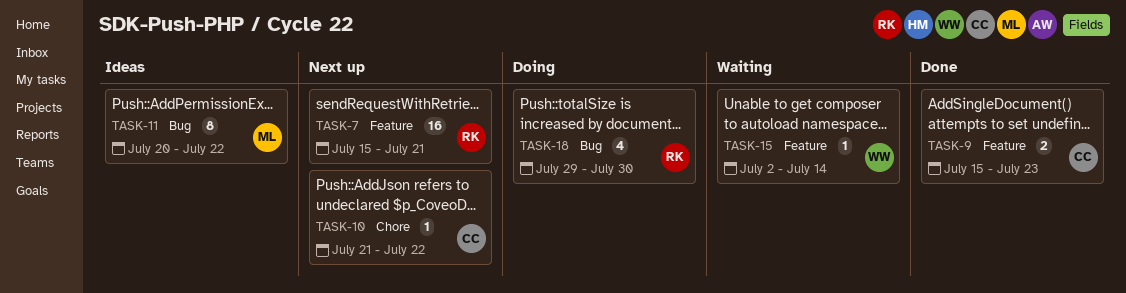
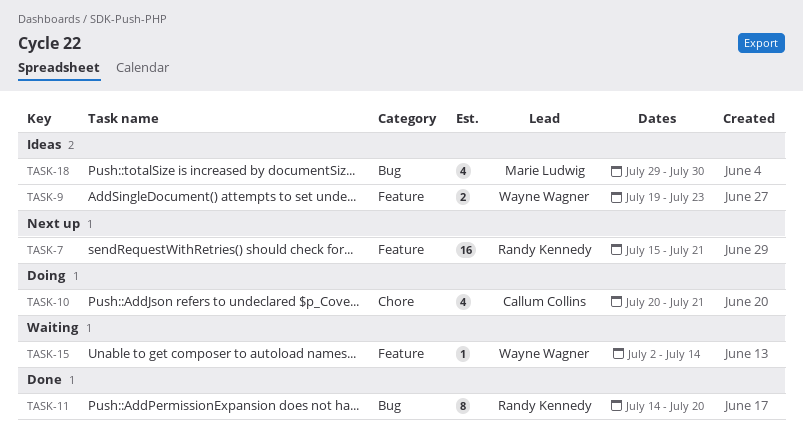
TASK-9, status: Done -> Ideas
TASK-9, owner: Callum Collins -> Wayne Wagner
TASK-9, start: Jul 15 -> Jul 19
TASK-10, status: Next up -> Doing
TASK-10, estimate: 1 -> 4
TASK-10, start: Jul 21 -> Jul 20
TASK-10, due: Jul 22 -> Jul 21
TASK-11, status: Ideas -> Done
TASK-11, owner: Marie Ludwig -> Randy Kennedy
TASK-11, start: Jul 20 -> Jul 14
TASK-11, due: Jul 22 -> Jul 20
TASK-18, status: Doing -> Ideas
TASK-18, owner: Randy Kennedy -> Marie Ludwig

